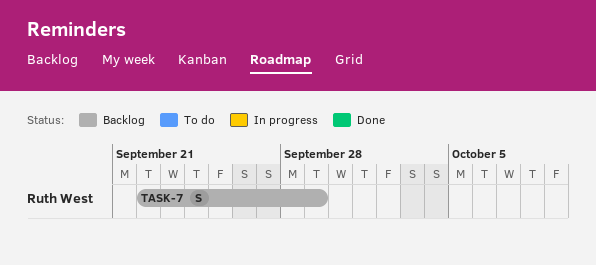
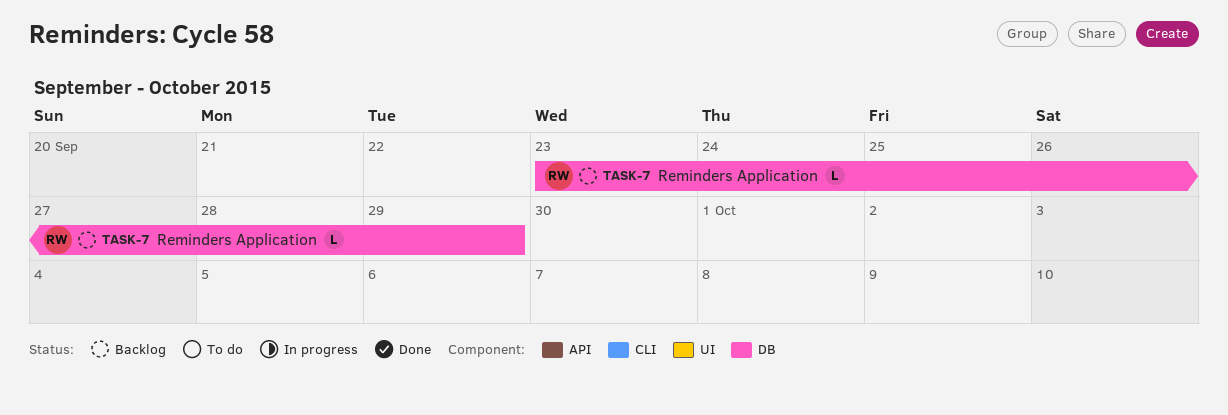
TASK-7, estimate: S -> L
TASK-7, start: Sep 22 -> Sep 23

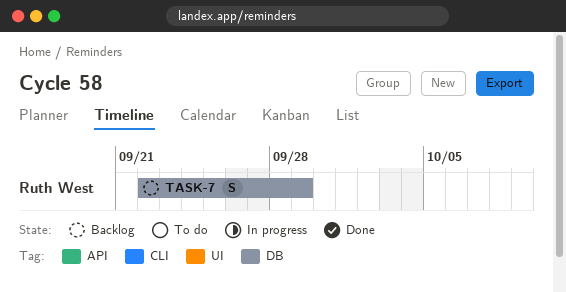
TASK-7, estimate: L -> S
TASK-7, start: Sep 23 -> Sep 22

